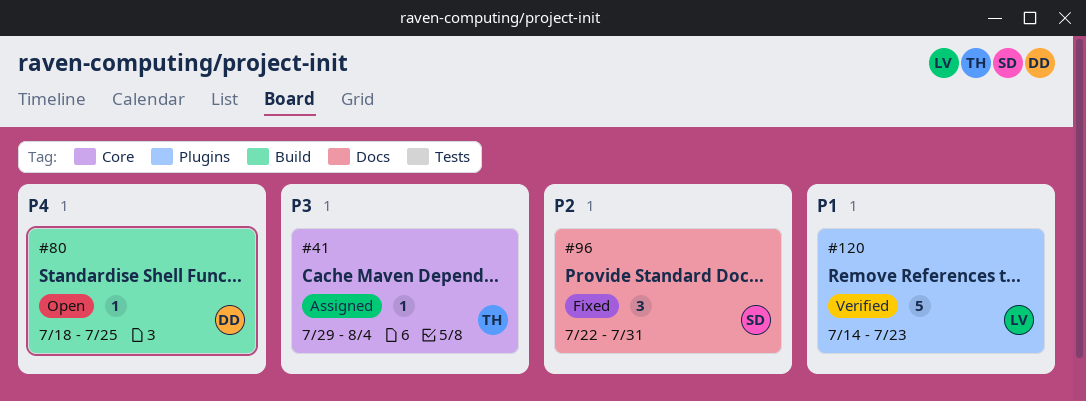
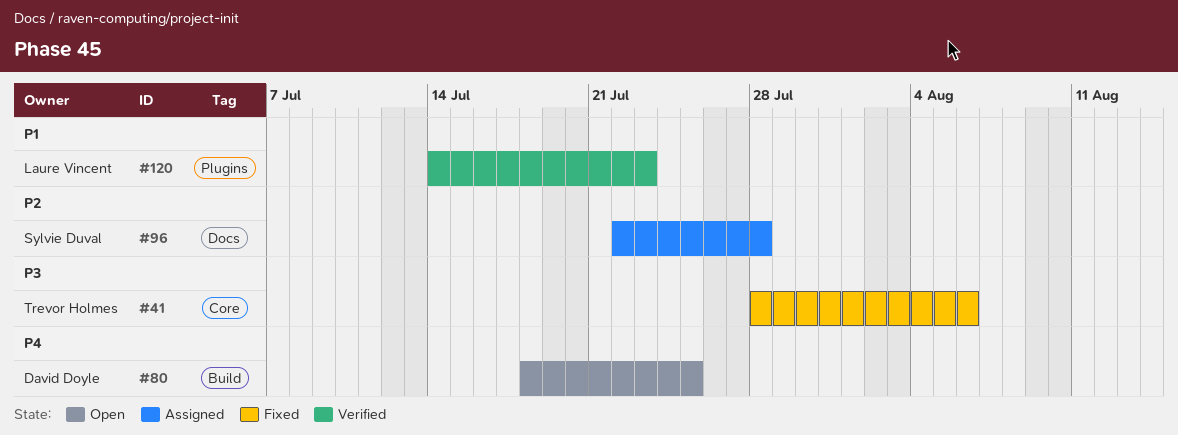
#41, status: Assigned -> Fixed
#41, start: Jul 29 -> Jul 28
#41, due: Aug 4 -> Aug 6
#96, status: Fixed -> Assigned
#96, due: Jul 31 -> Jul 28

